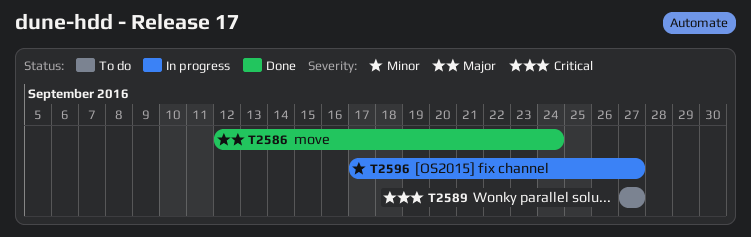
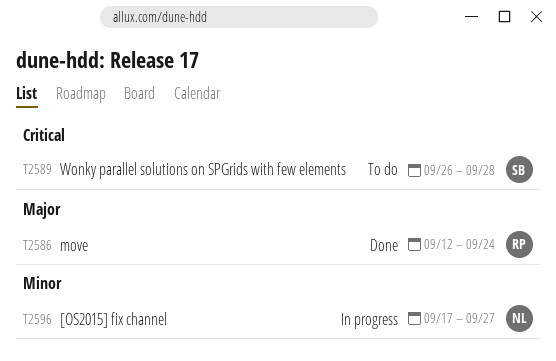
T2589, start: Sep 27 -> Sep 26
T2589, due: Sep 27 -> Sep 28

